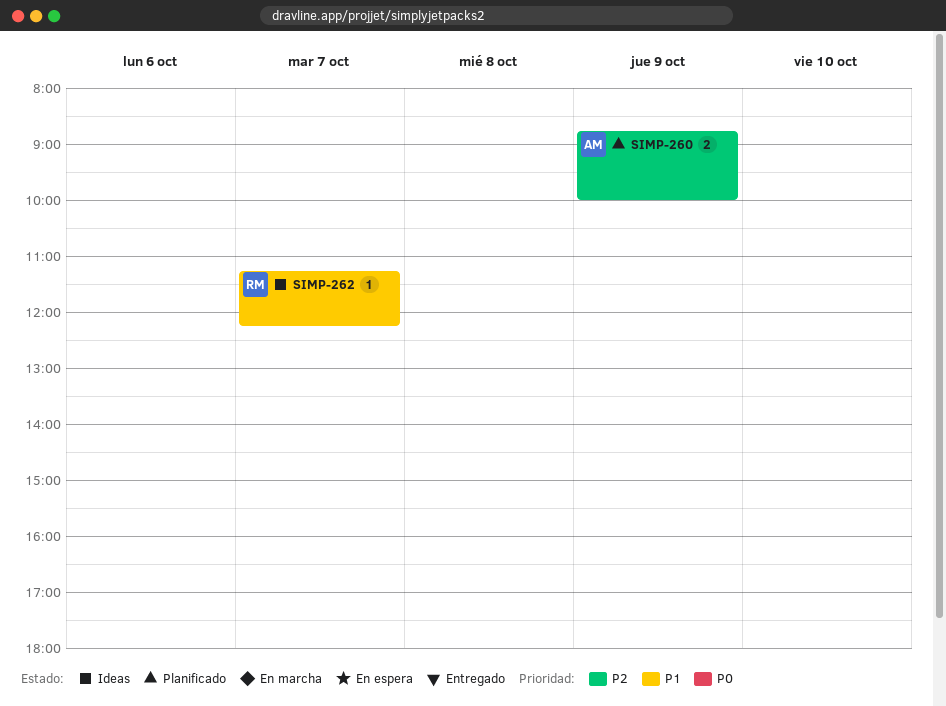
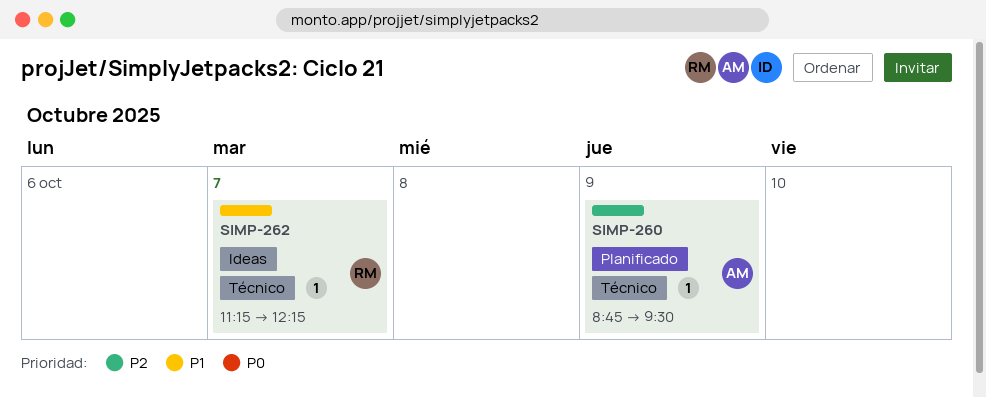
SIMP-260, estimate: 2 -> 1
SIMP-260, ends: 10:00 -> 09:30

